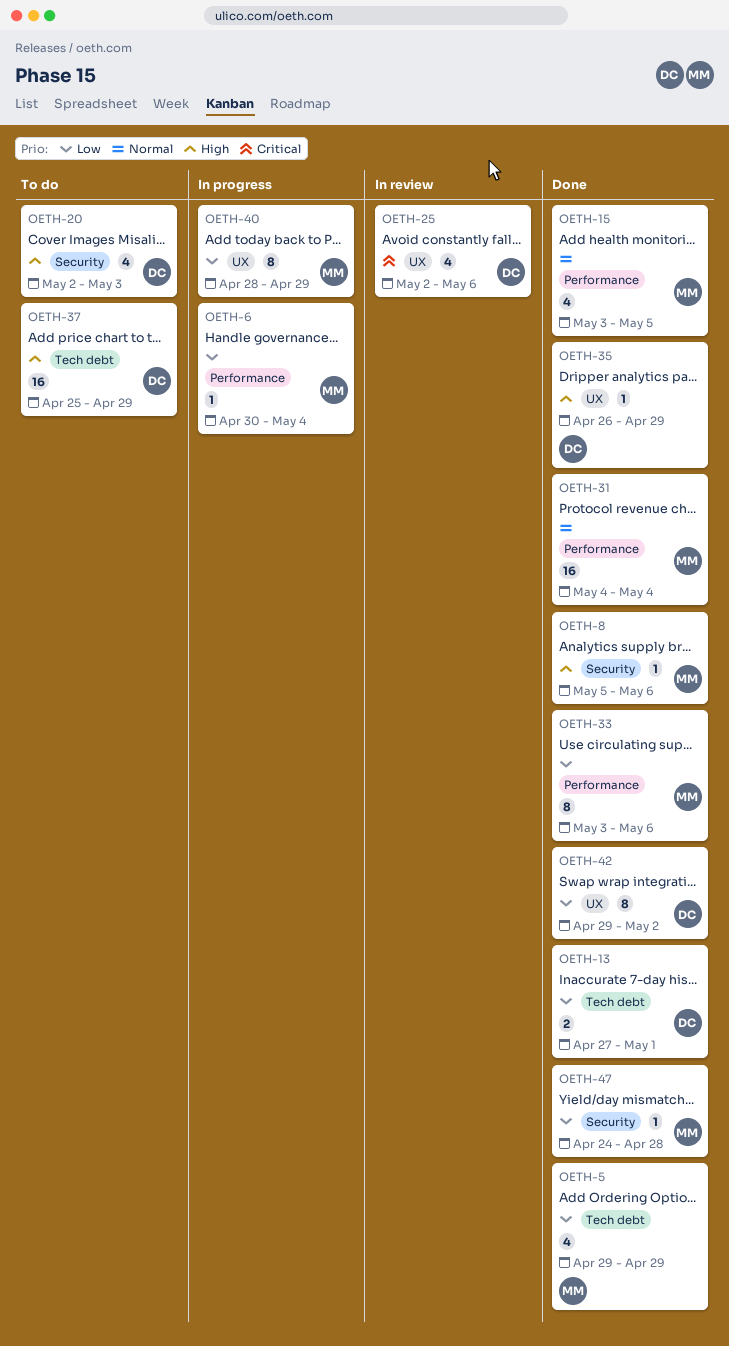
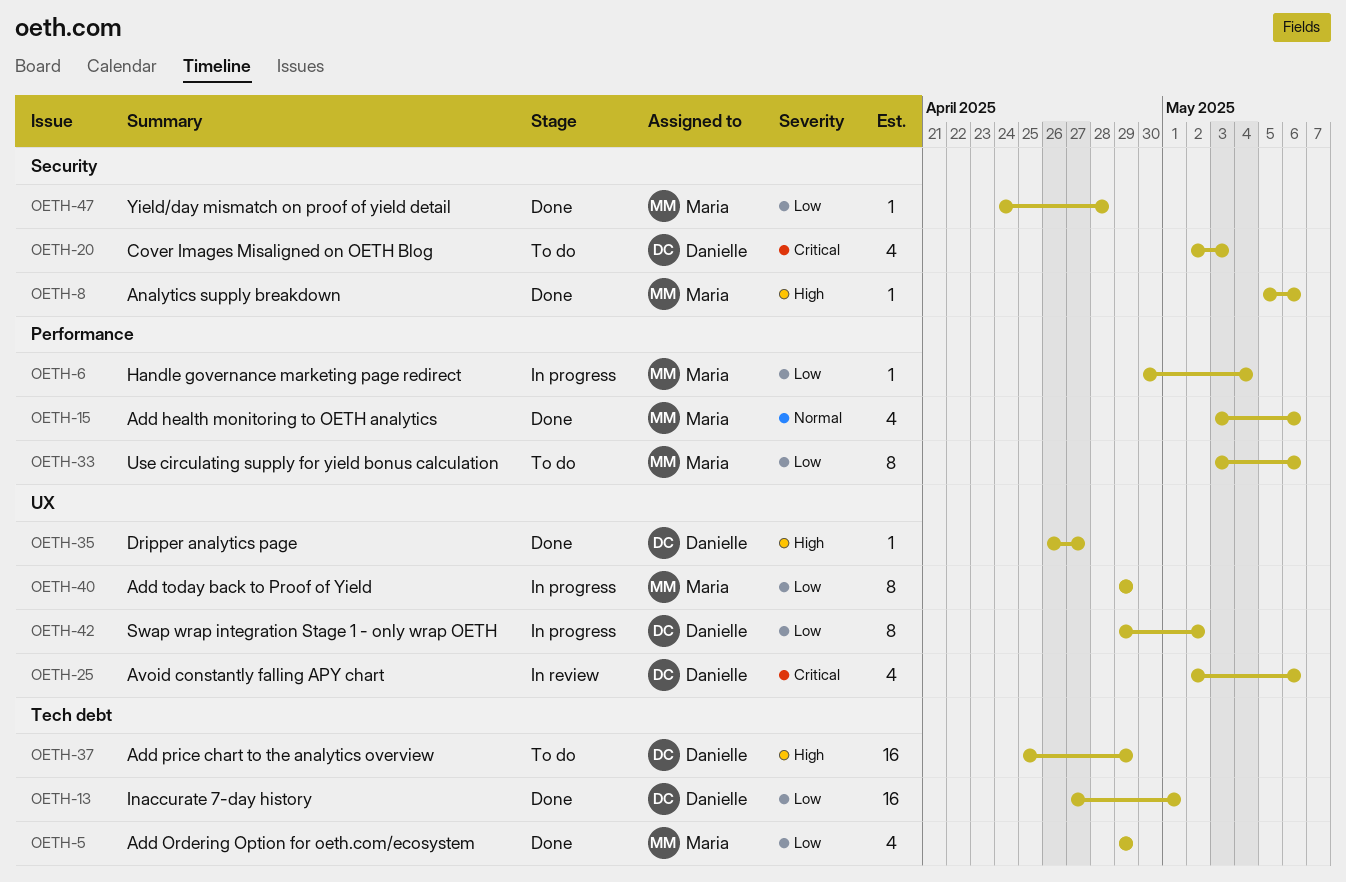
OETH-13, estimate: 2 -> 16
OETH-15, due: May 5 -> May 6
OETH-20, priority: High -> Critical
OETH-31: present -> none
OETH-33, status: Done -> To do
OETH-35, due: Apr 29 -> Apr 27
OETH-40, start: Apr 28 -> Apr 29
OETH-42, status: Done -> In progress

